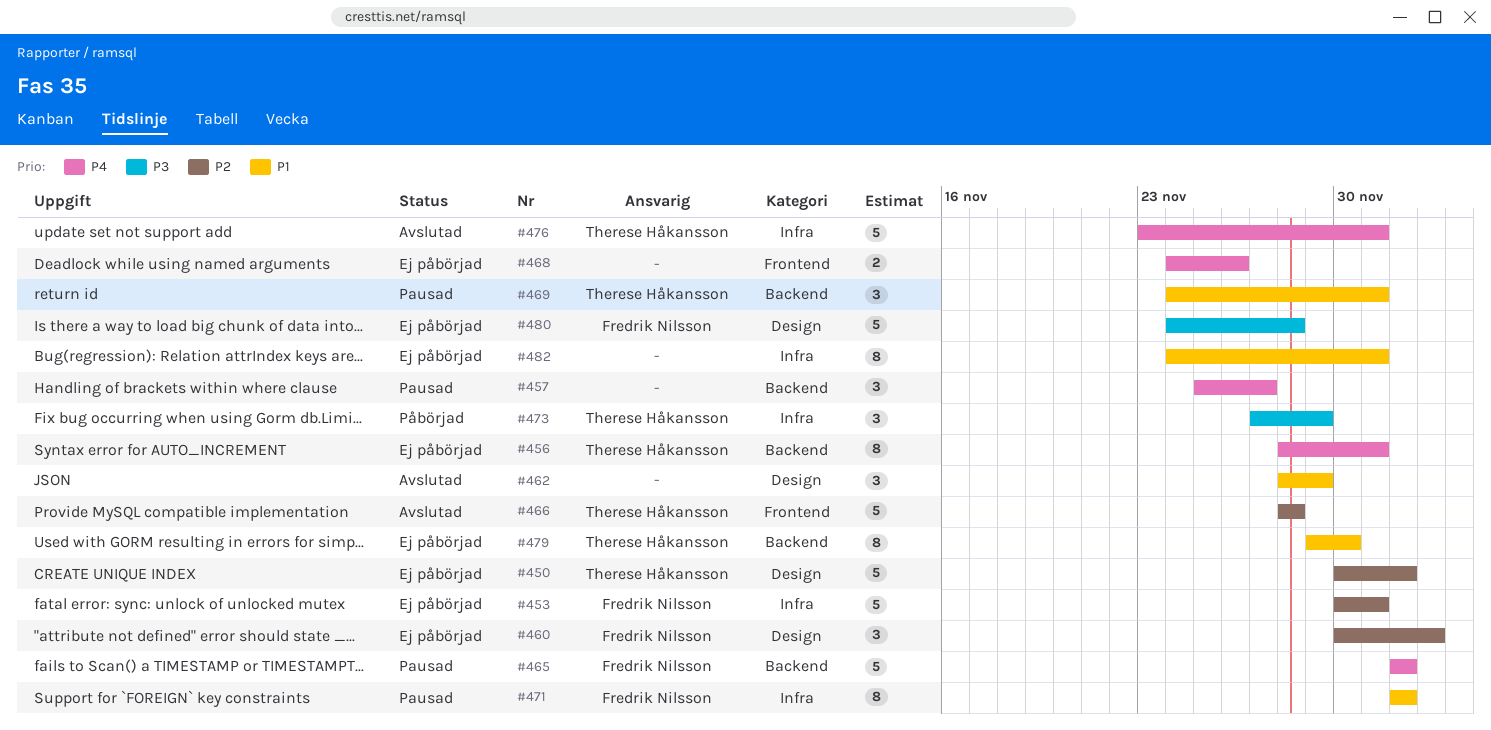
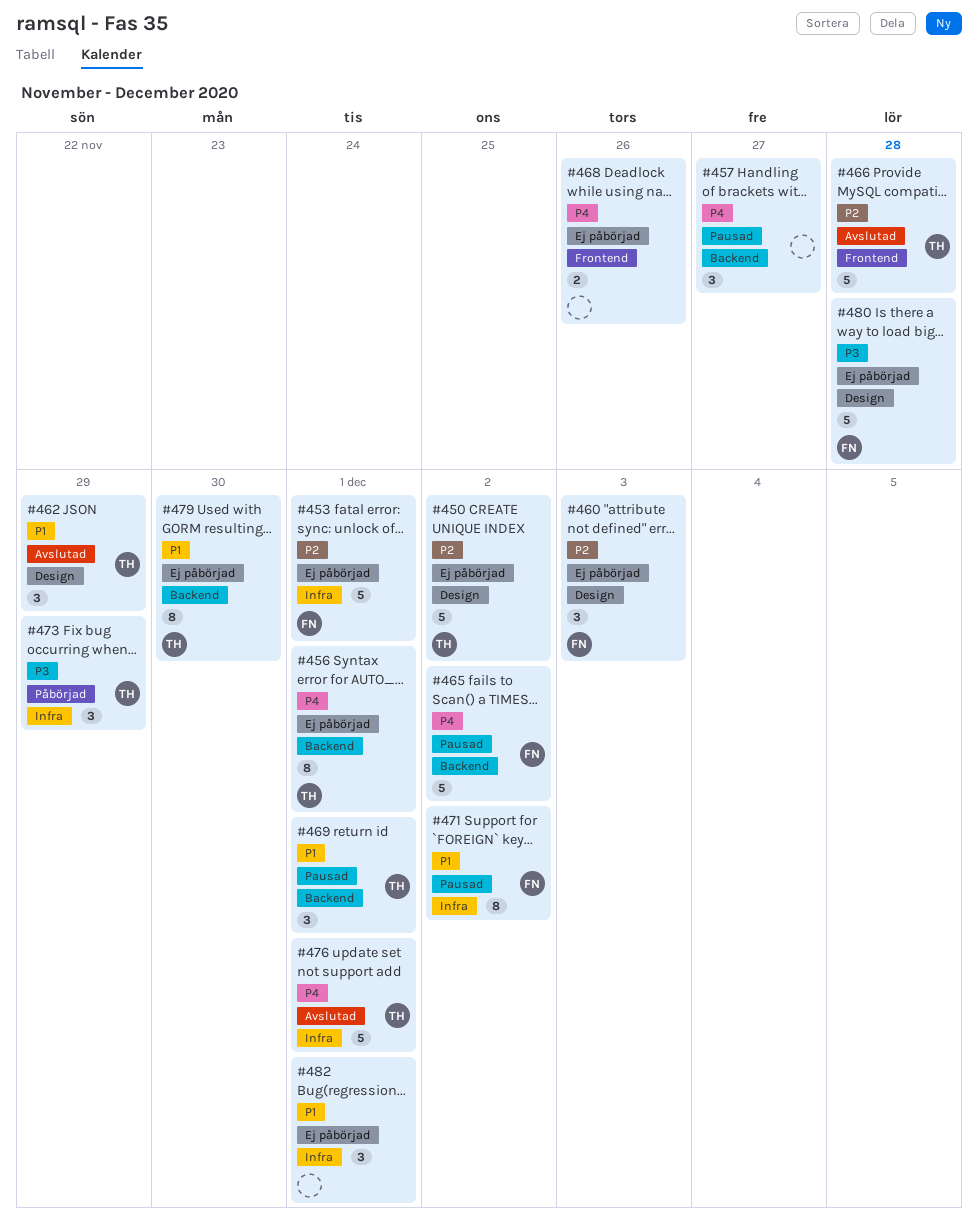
#462, owner: none -> Therese Håkansson
#482, estimate: 8 -> 3

